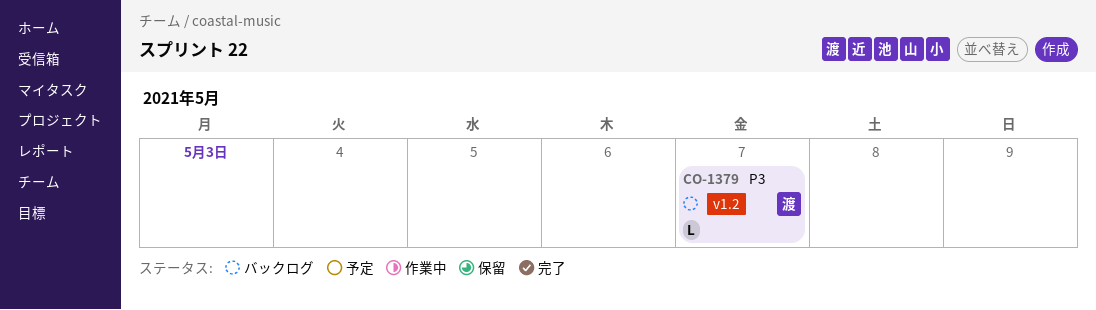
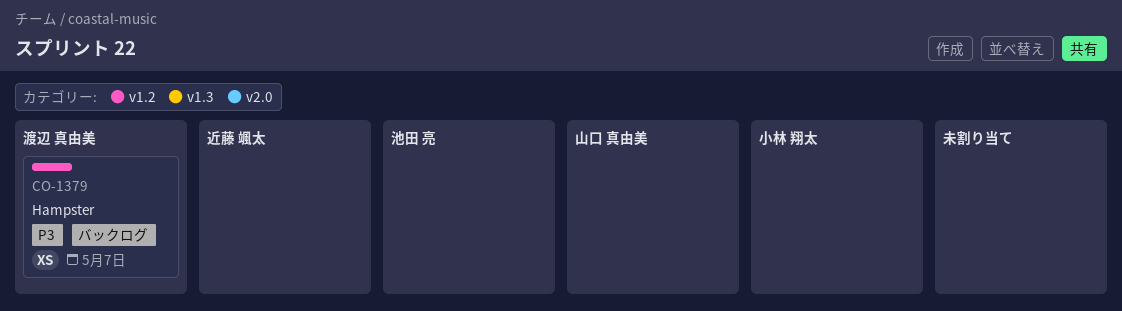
CO-1379, estimate: L -> XS

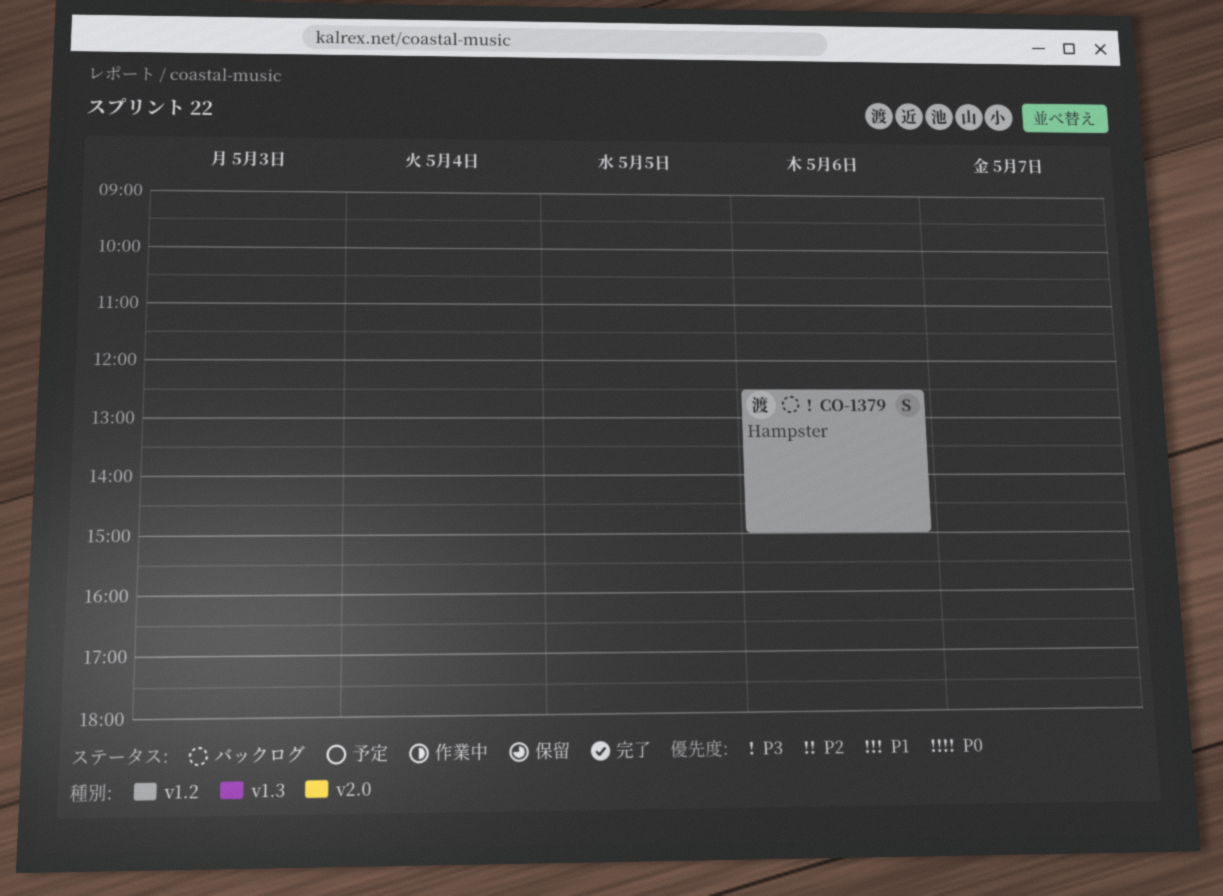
CO-1379, estimate: XS -> S
CO-1379, day: May 7 -> May 6

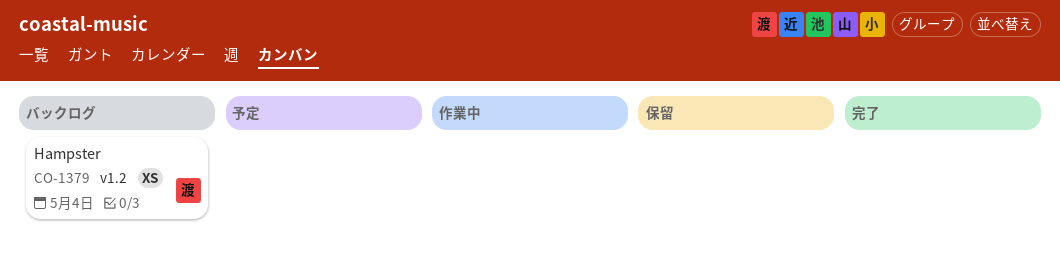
CO-1379, estimate: S -> XS
CO-1379, day: May 6 -> May 4

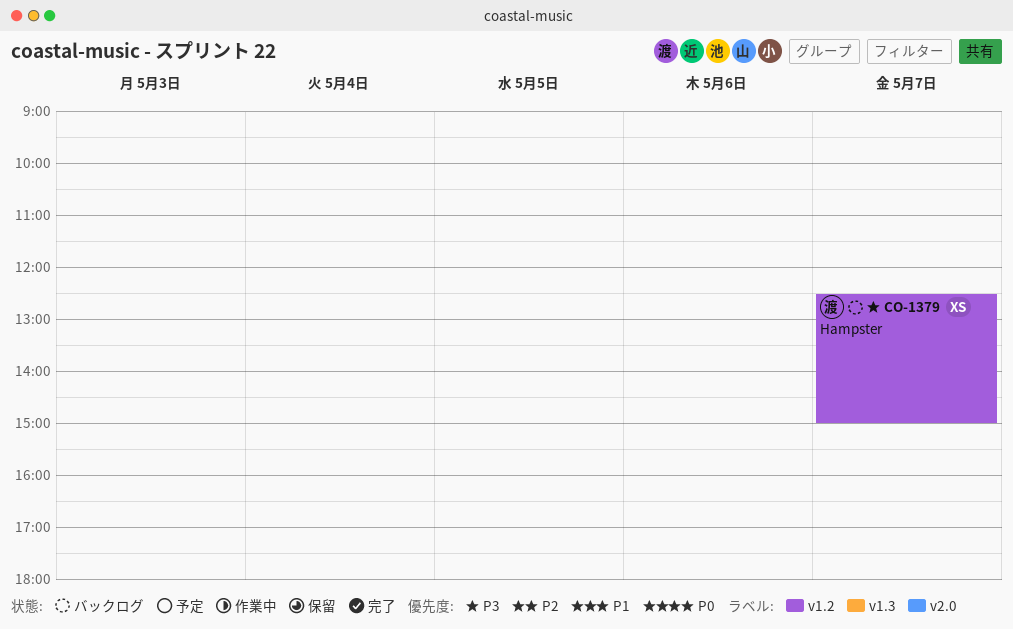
CO-1379, day: May 4 -> May 7

